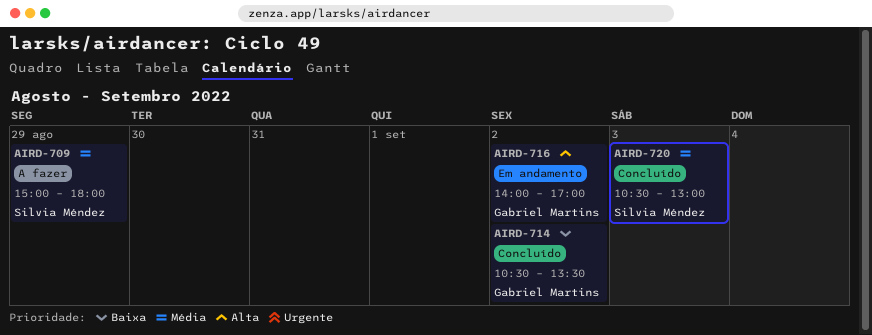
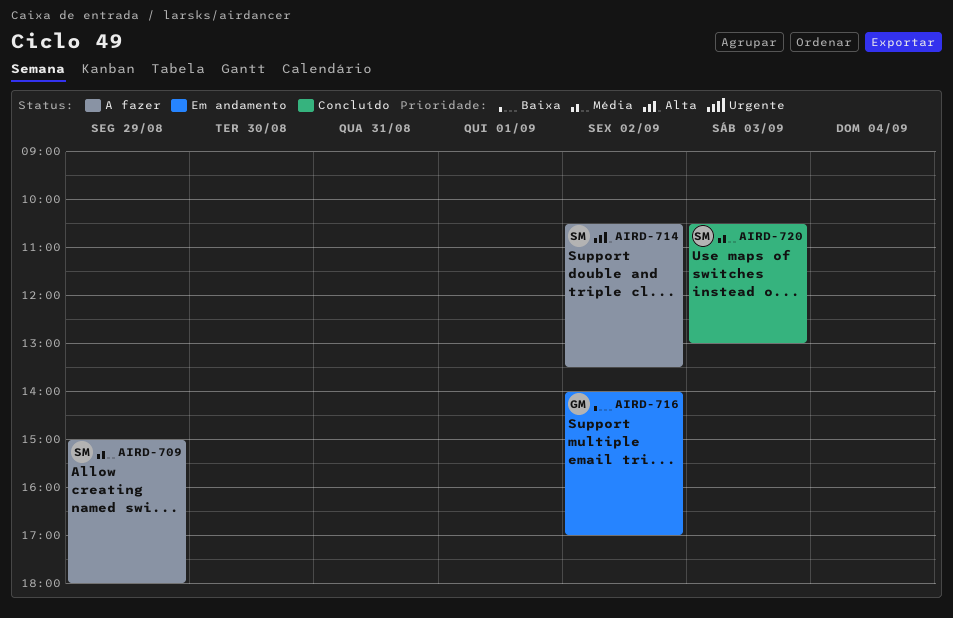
AIRD-714, status: Concluído -> A fazer
AIRD-714, owner: Gabriel Martins -> Silvia Méndez
AIRD-714, priority: Baixa -> Alta
AIRD-716, priority: Alta -> Baixa

